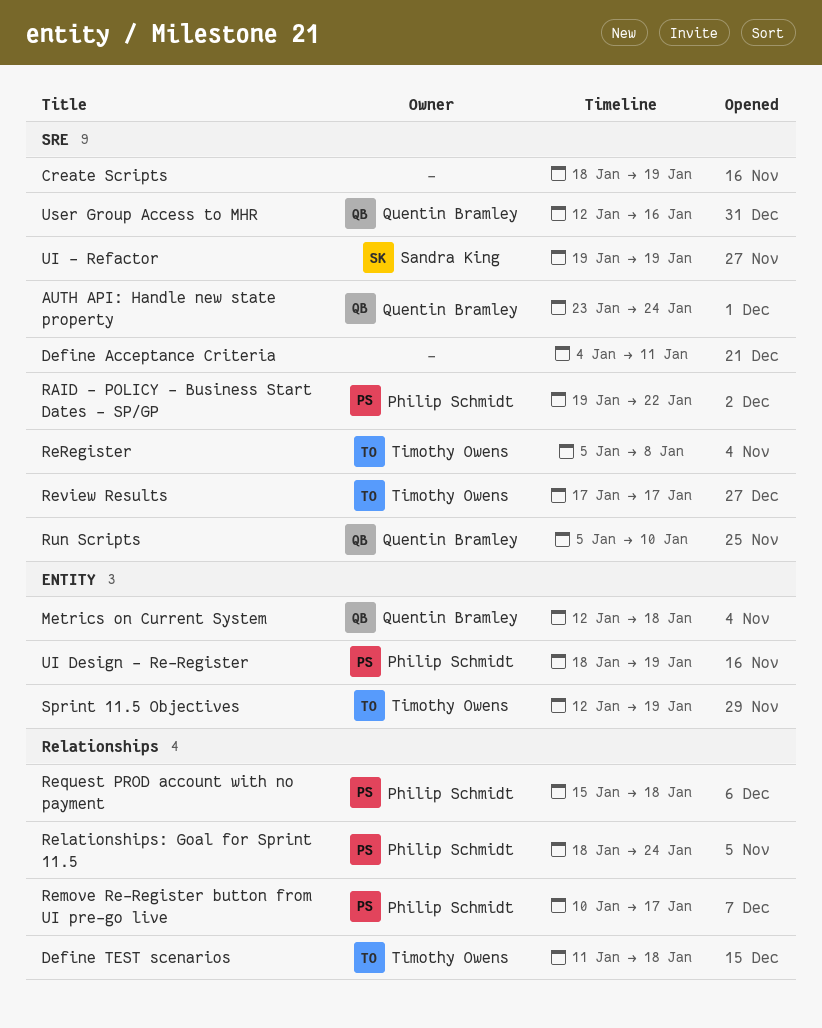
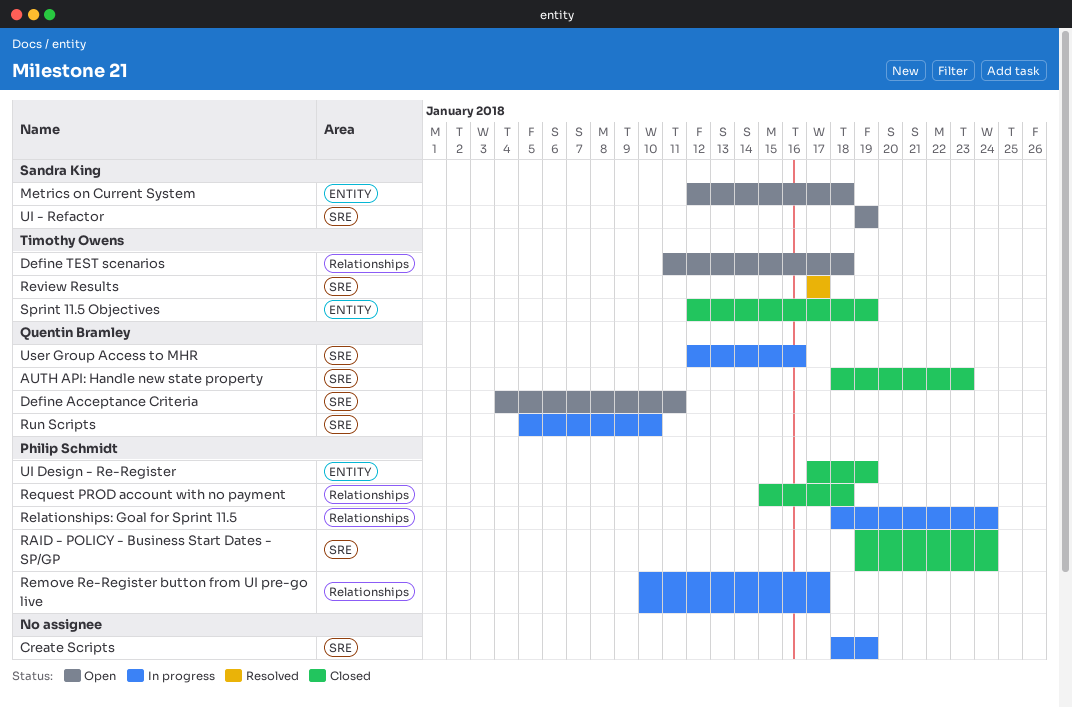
AUTH API: Handle new state property, start: Jan 23 -> Jan 18
AUTH API: Handle new state property, due: Jan 24 -> Jan 23
Define Acceptance Criteria, owner: none -> Quentin Bramley
Metrics on Current System, owner: Quentin Bramley -> Sandra King
RAID - POLICY - Business Start Dates - SP/GP, due: Jan 22 -> Jan 24
ReRegister: present -> none
UI Design - Re-Register, start: Jan 18 -> Jan 17

